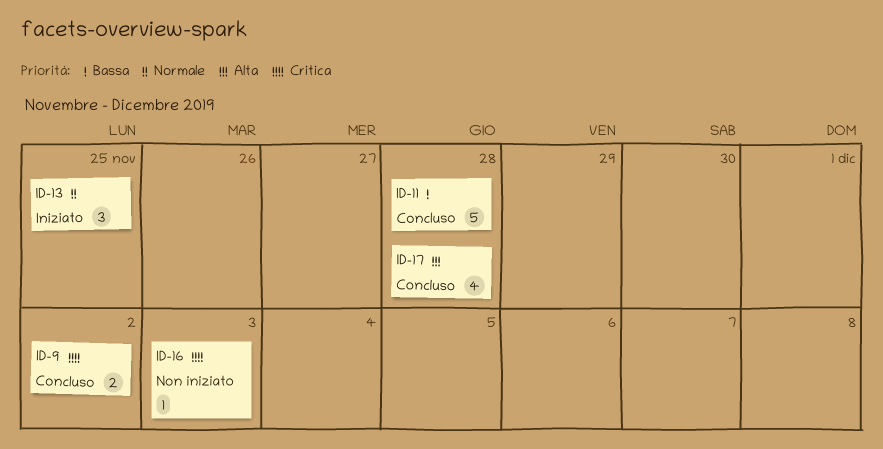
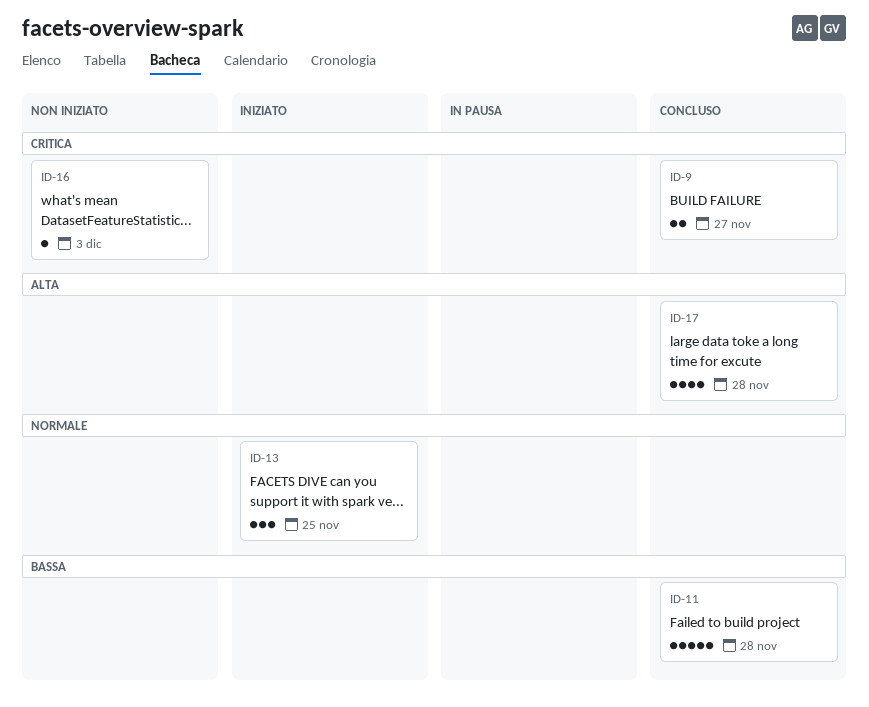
ID-9, due: Dec 2 -> Nov 27

